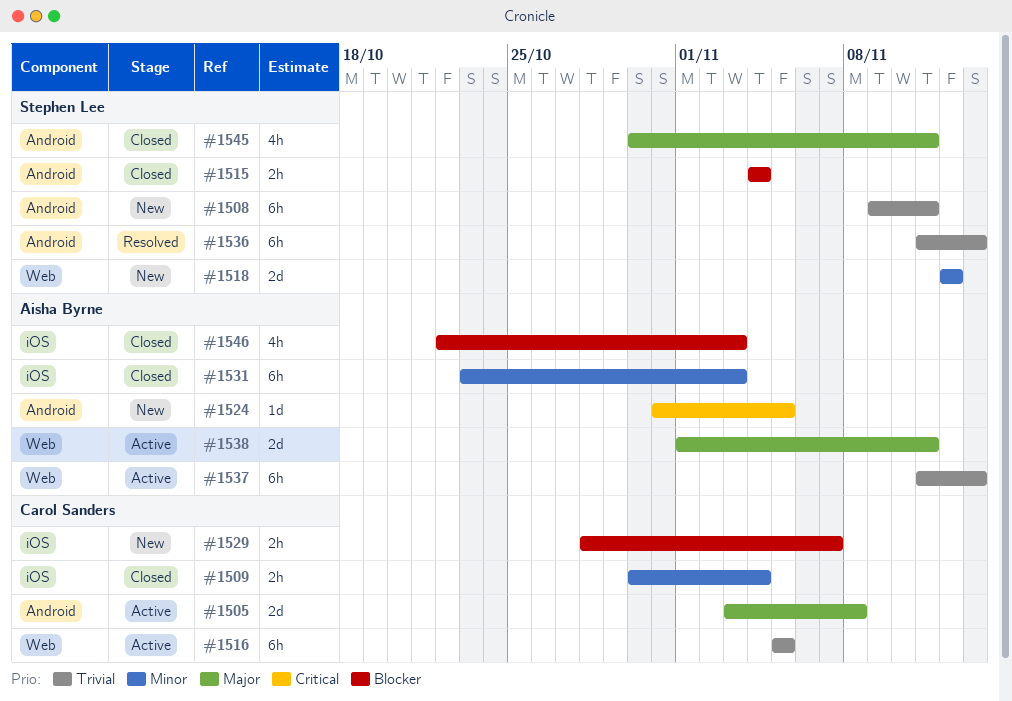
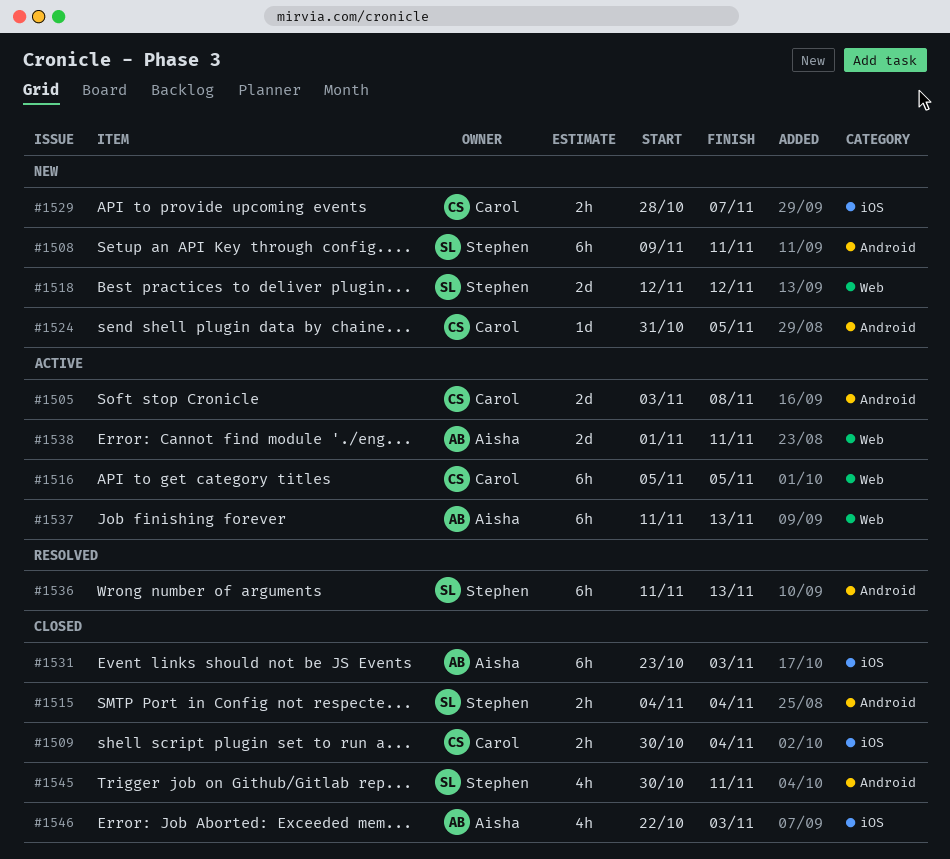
#1524, owner: Aisha Byrne -> Carol Sanders

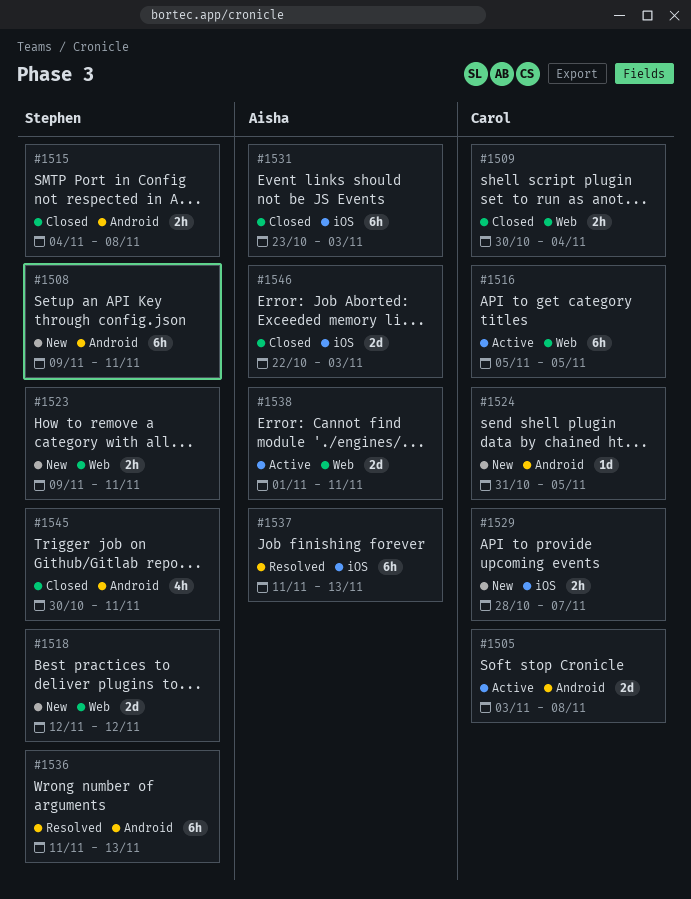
#1509, label: iOS -> Web
#1515, due: Nov 4 -> Nov 8
#1523: none -> present
#1537, status: Active -> Resolved
#1537, label: Web -> iOS
#1546, estimate: 4h -> 2d

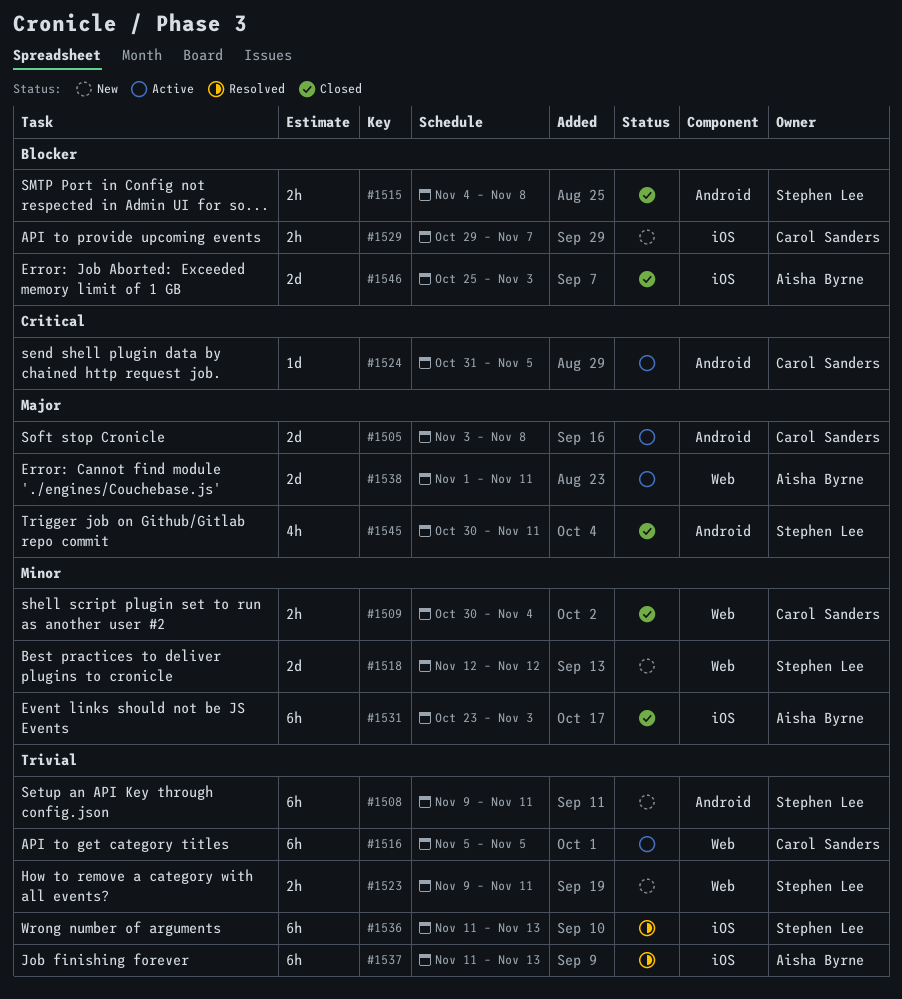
#1524, status: New -> Active
#1529, start: Oct 28 -> Oct 29
#1536, label: Android -> iOS
#1546, start: Oct 22 -> Oct 25

